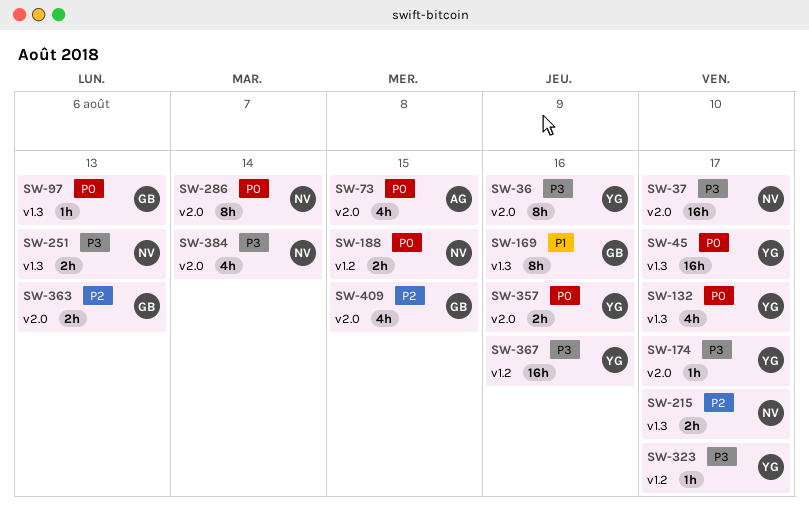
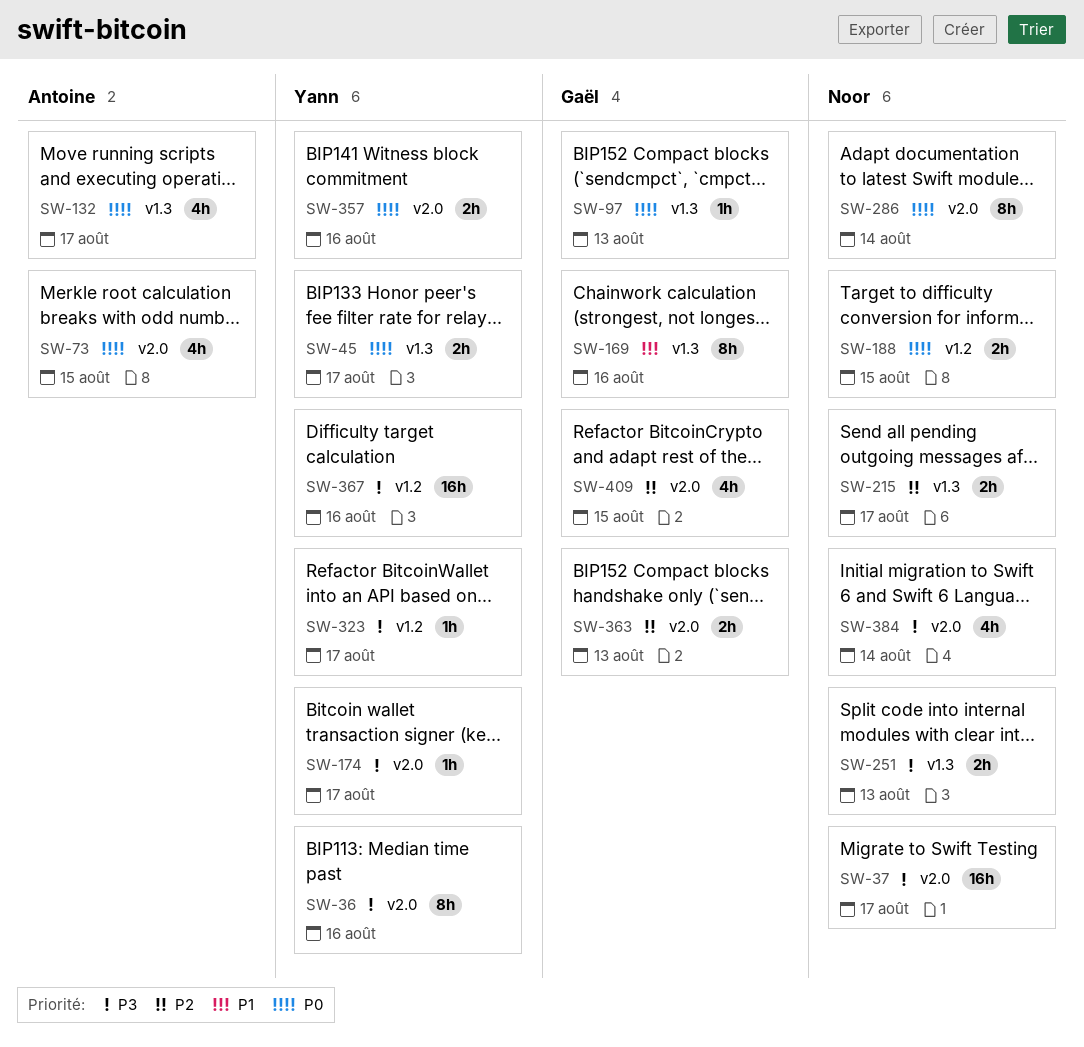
SW-45, estimate: 16h -> 2h
SW-132, owner: Yann -> Antoine

